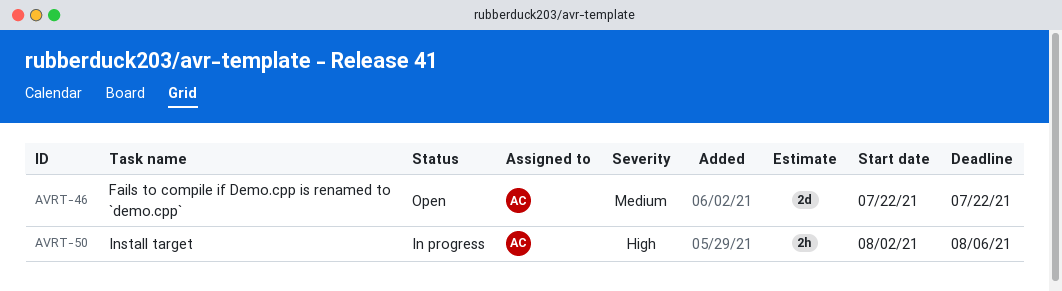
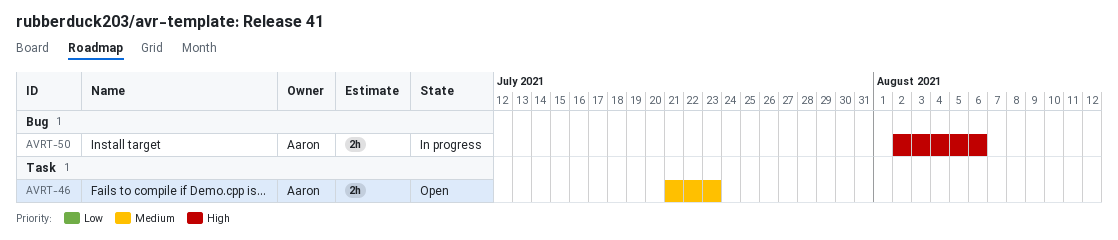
AVRT-46, estimate: 2d -> 2h
AVRT-46, start: Jul 22 -> Jul 21
AVRT-46, due: Jul 22 -> Jul 23

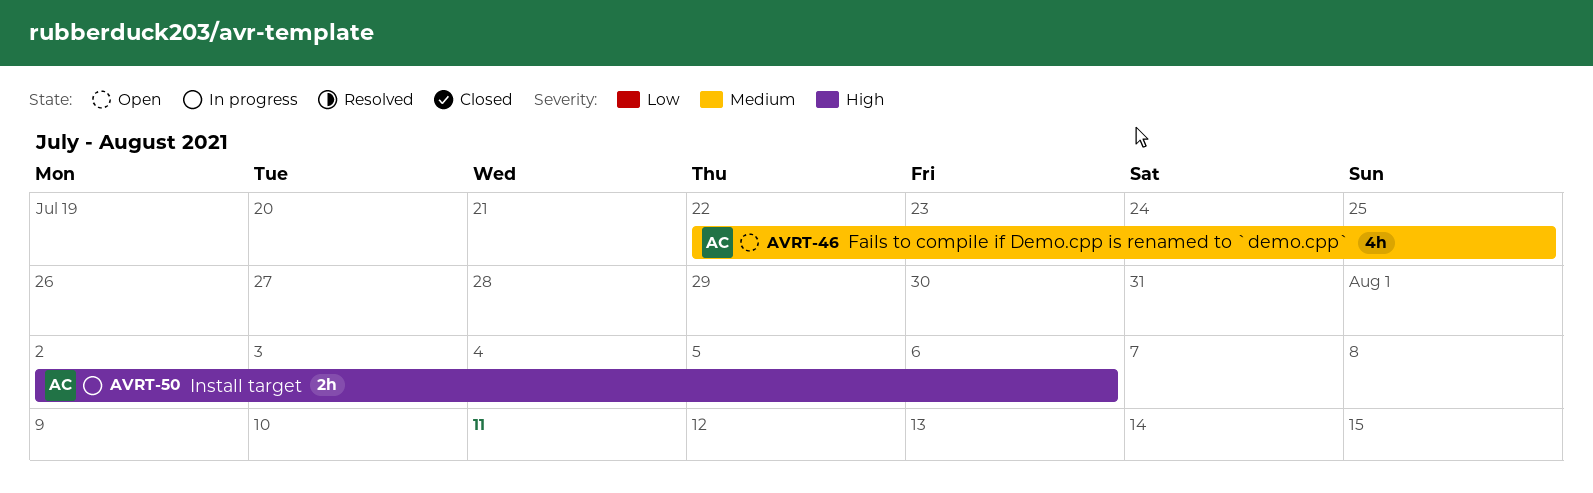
AVRT-46, estimate: 2h -> 4h
AVRT-46, start: Jul 21 -> Jul 22
AVRT-46, due: Jul 23 -> Jul 25

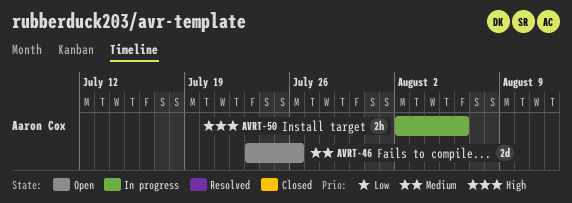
AVRT-46, estimate: 4h -> 2d
AVRT-46, start: Jul 22 -> Jul 23
AVRT-46, due: Jul 25 -> Jul 26

